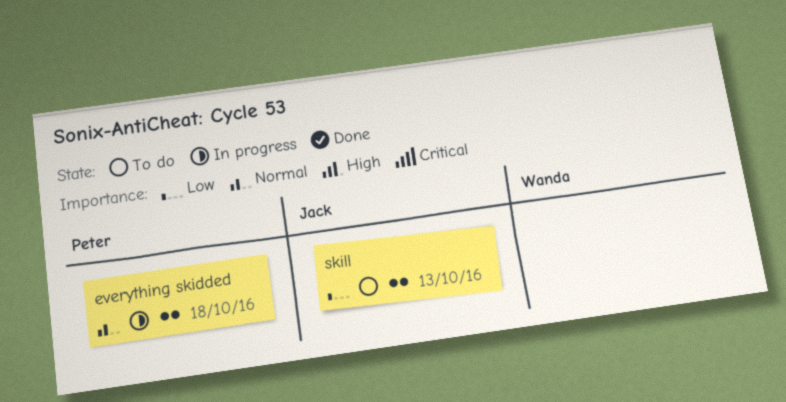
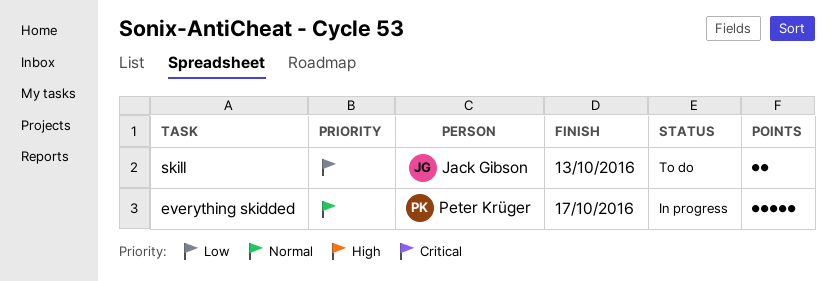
everything skidded, estimate: 2 -> 5
everything skidded, due: Oct 18 -> Oct 17

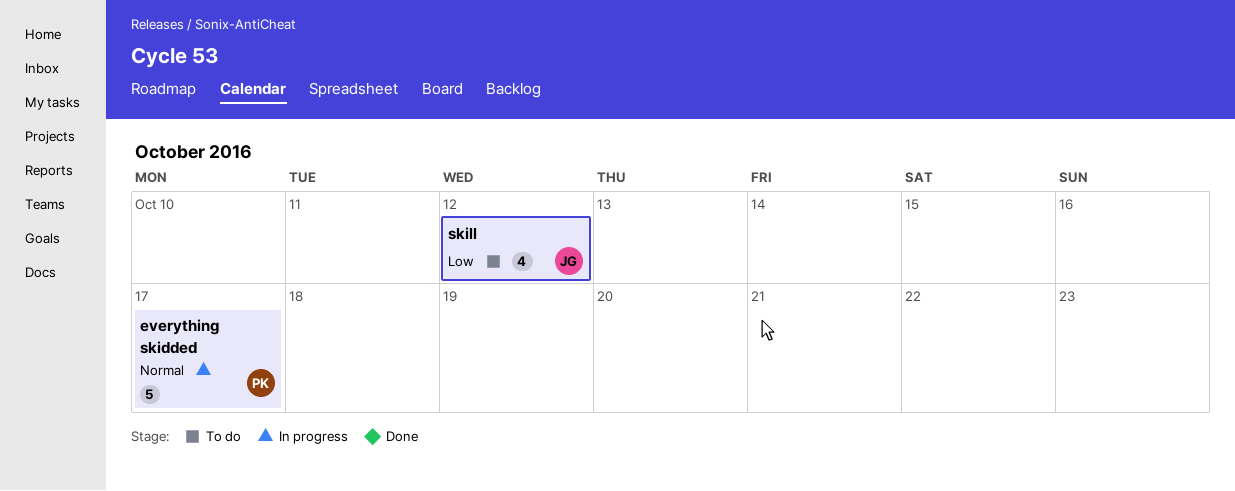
skill, estimate: 2 -> 4
skill, due: Oct 13 -> Oct 12

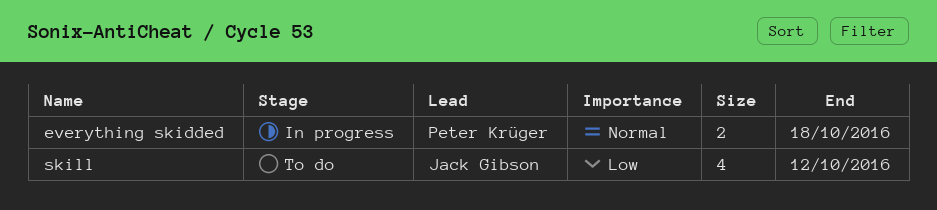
everything skidded, estimate: 5 -> 2
everything skidded, due: Oct 17 -> Oct 18

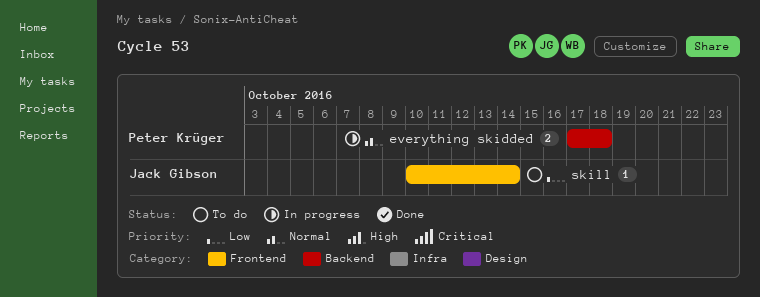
skill, estimate: 4 -> 1
skill, due: Oct 12 -> Oct 14

